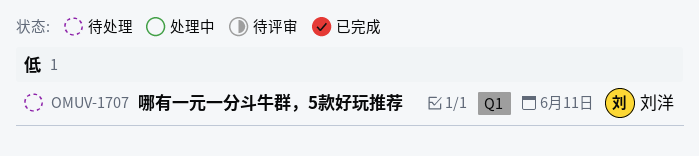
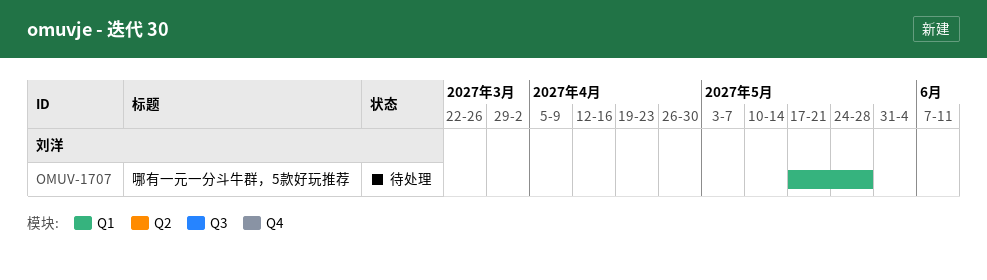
OMUV-1707, due: Jun 11 -> May 28

